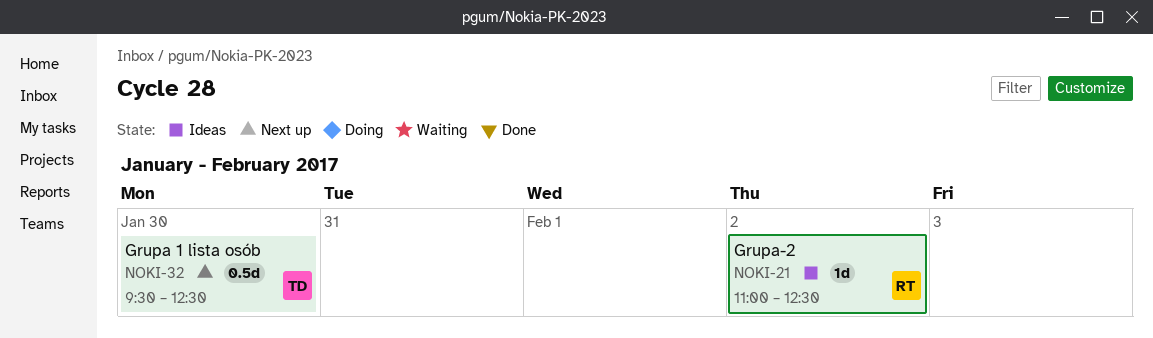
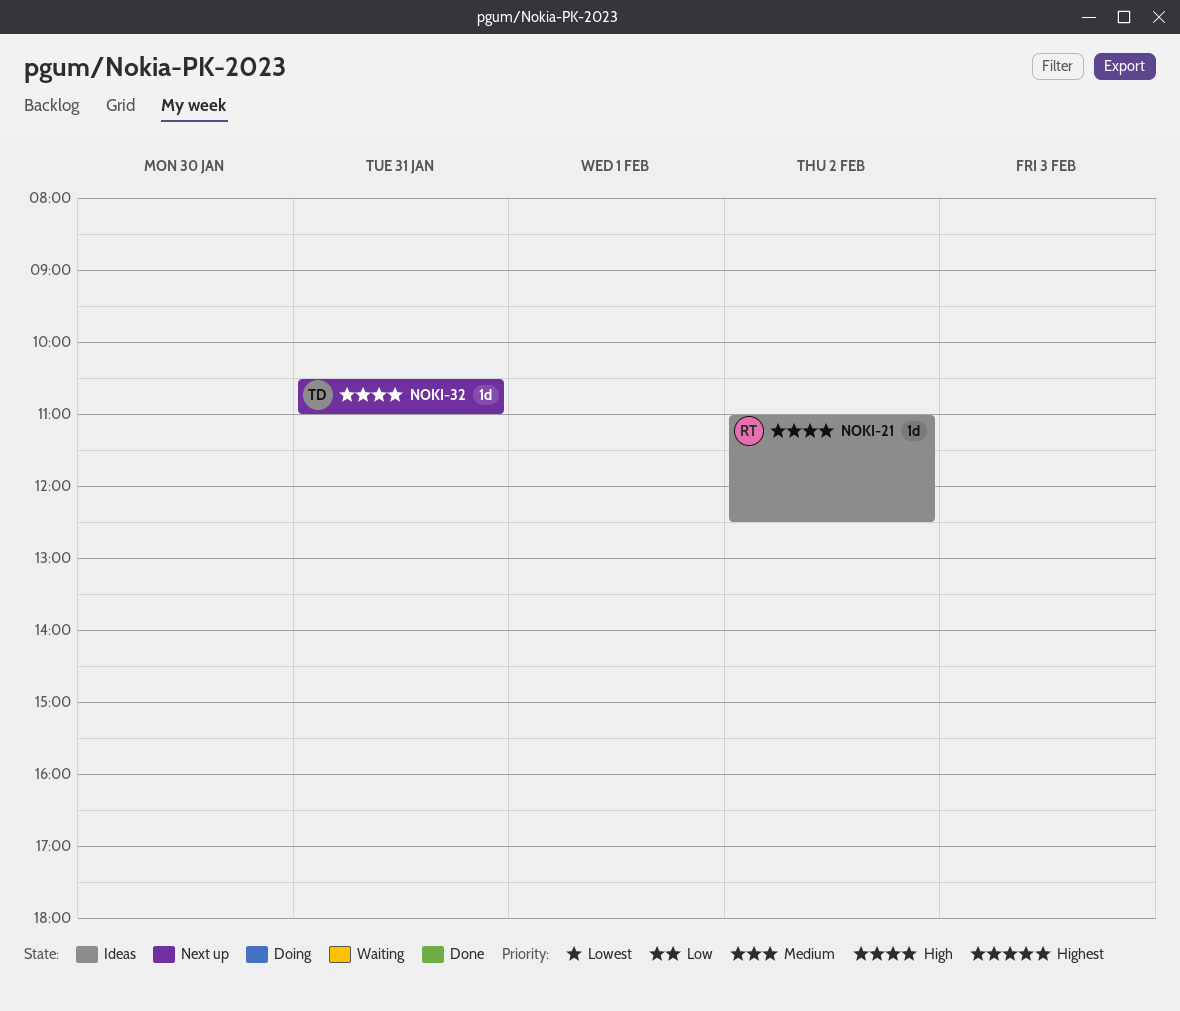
NOKI-32, estimate: 0.5d -> 1d
NOKI-32, day: Jan 30 -> Jan 31
NOKI-32, begins: 09:30 -> 10:30
NOKI-32, ends: 12:30 -> 11:00

